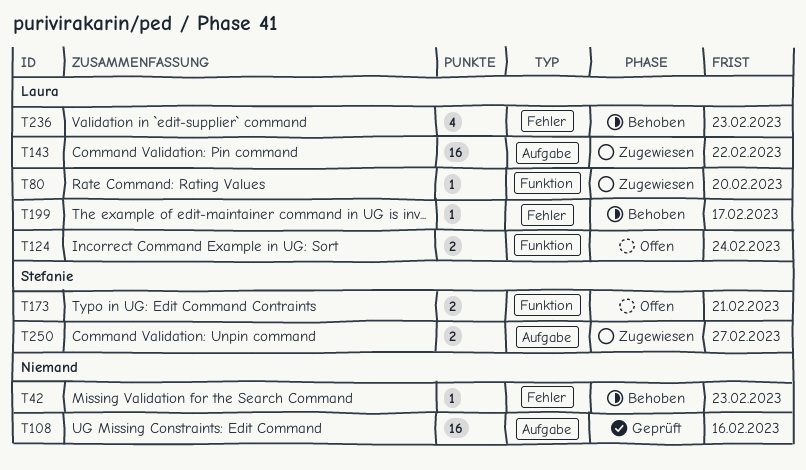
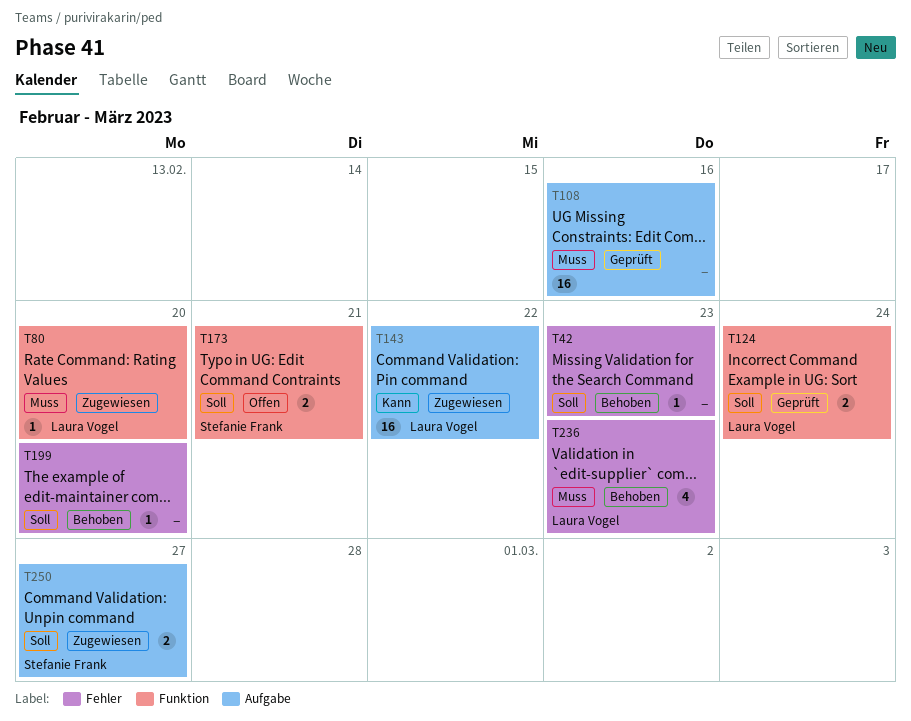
T124, status: Offen -> Geprüft
T199, owner: Laura Vogel -> none
T199, due: Feb 17 -> Feb 20

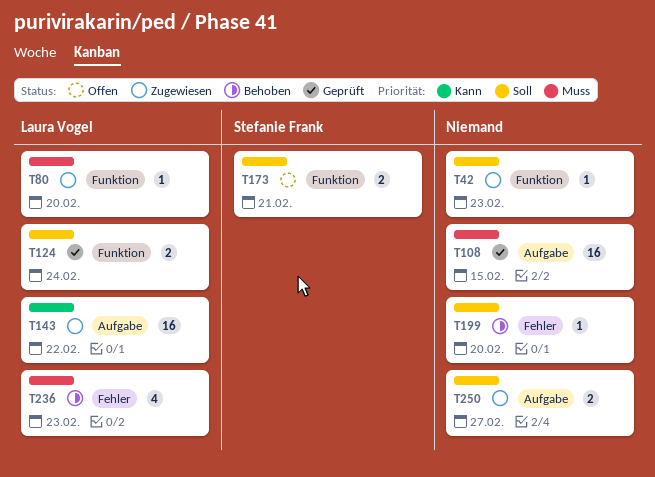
T42, status: Behoben -> Zugewiesen
T42, label: Fehler -> Funktion
T108, due: Feb 16 -> Feb 15
T250, owner: Stefanie Frank -> none

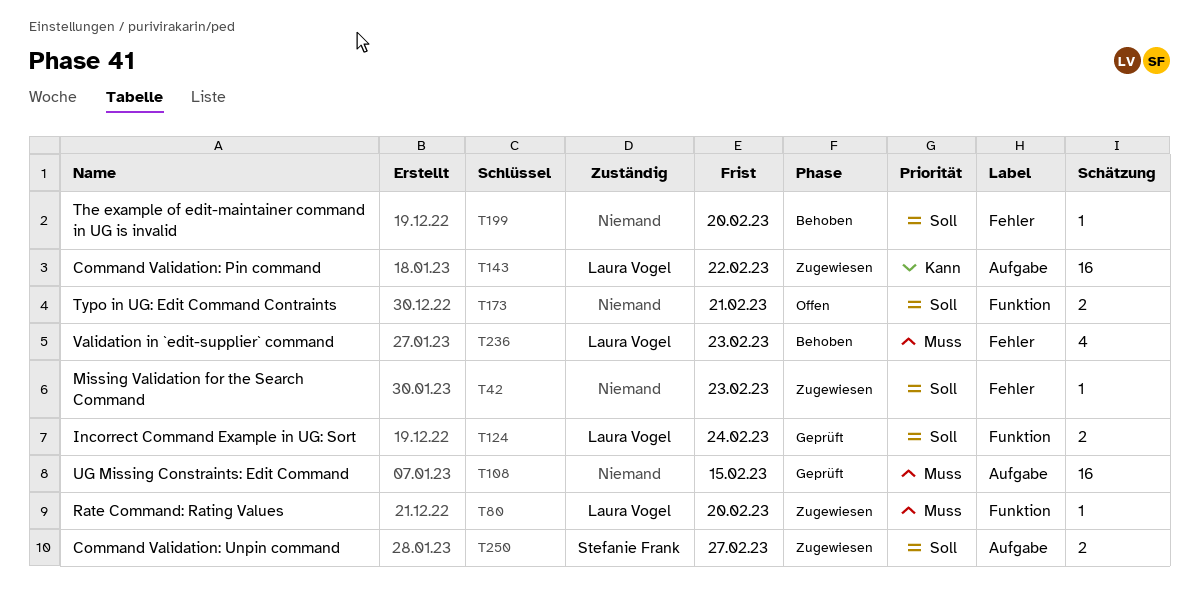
T42, label: Funktion -> Fehler
T173, owner: Stefanie Frank -> none
T250, owner: none -> Stefanie Frank

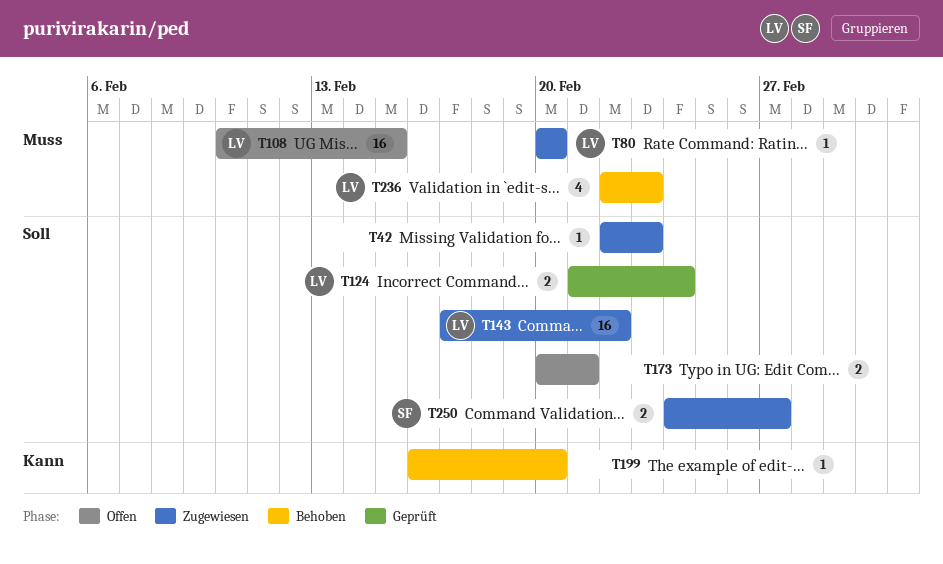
T108, status: Geprüft -> Offen
T108, owner: none -> Laura Vogel
T143, priority: Kann -> Soll
T199, priority: Soll -> Kann

